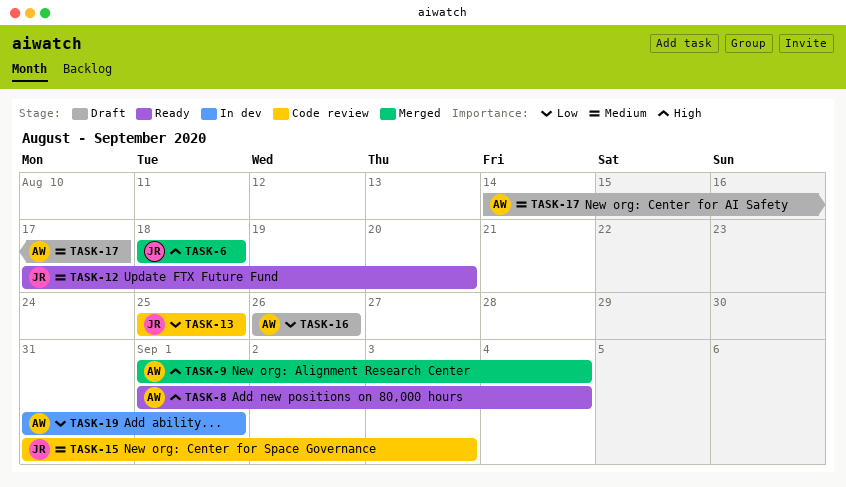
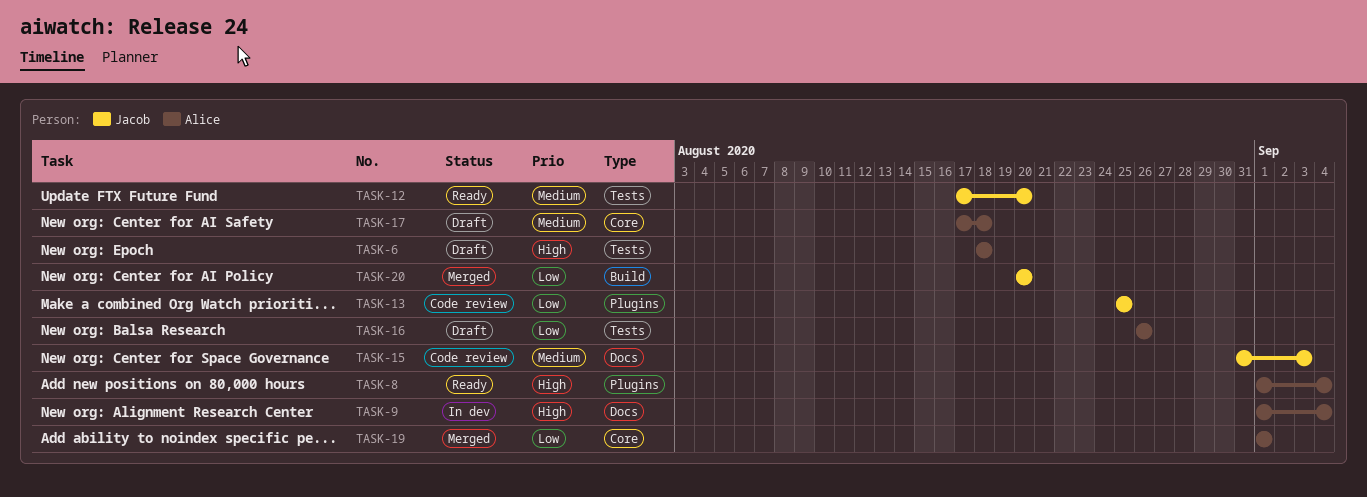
TASK-6, status: Merged -> Draft
TASK-6, owner: Jacob -> Alice
TASK-9, status: Merged -> In dev
TASK-17, start: Aug 14 -> Aug 17
TASK-17, due: Aug 17 -> Aug 18
TASK-19, status: In dev -> Merged
TASK-19, start: Aug 31 -> Sep 1
TASK-20: none -> present

